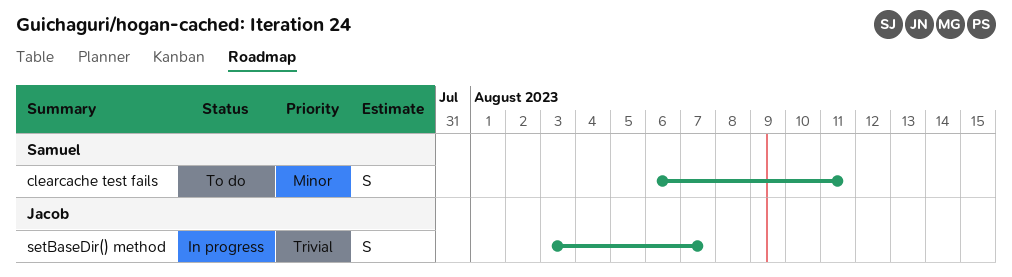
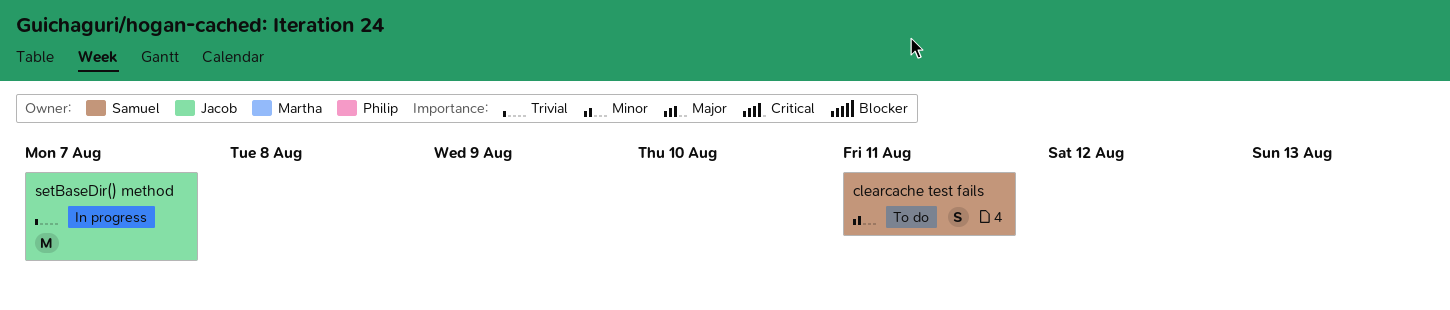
setBaseDir() method, estimate: S -> M

